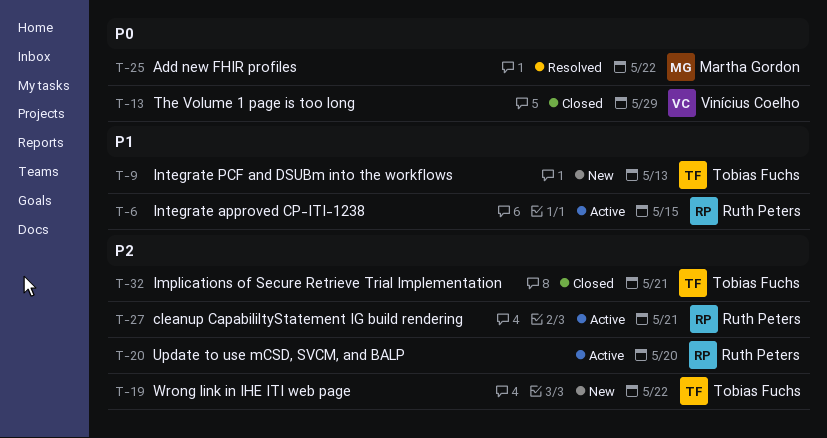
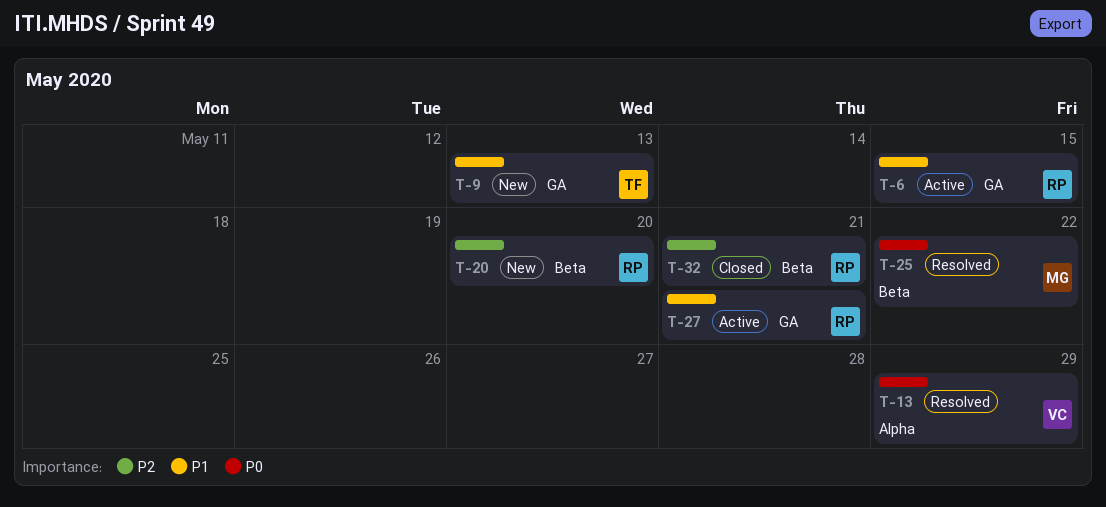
T-13, status: Closed -> Resolved
T-19: present -> none
T-20, status: Active -> New
T-27, priority: P2 -> P1
T-32, owner: Tobias Fuchs -> Ruth Peters

